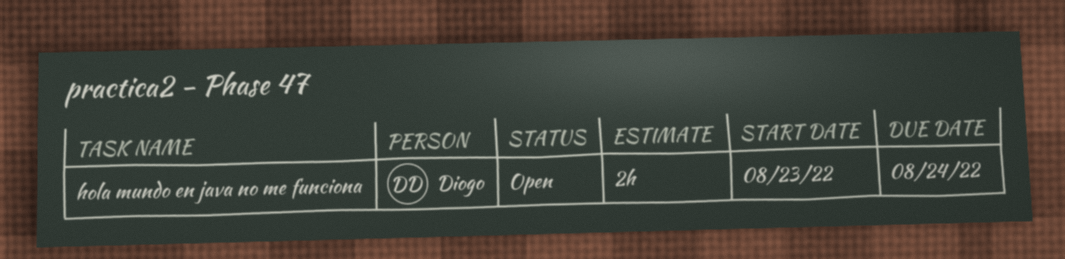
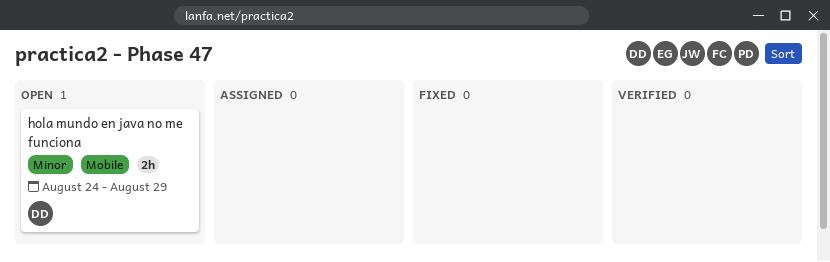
hola mundo en java no me funciona, start: Aug 23 -> Aug 24
hola mundo en java no me funciona, due: Aug 24 -> Aug 29

